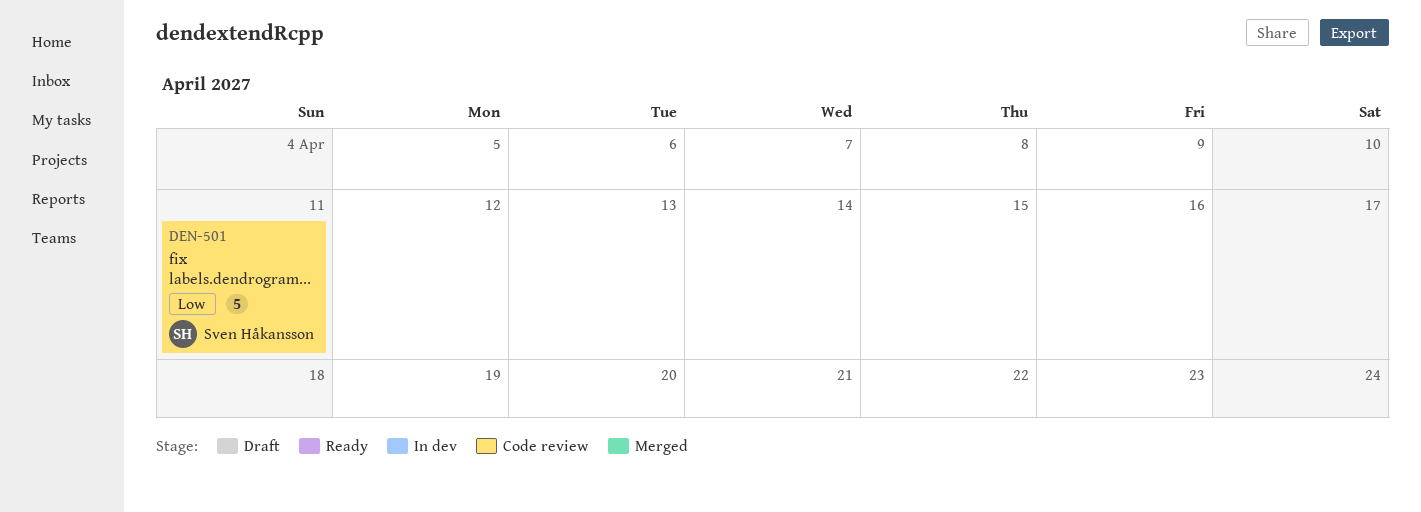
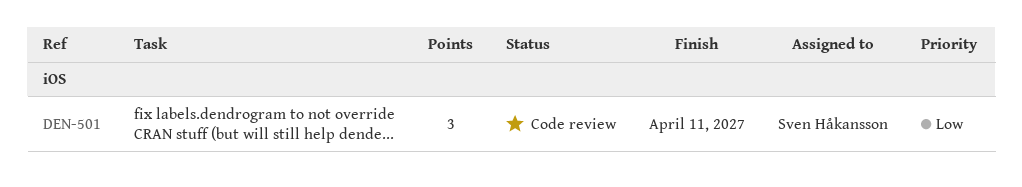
DEN-501, estimate: 5 -> 3

